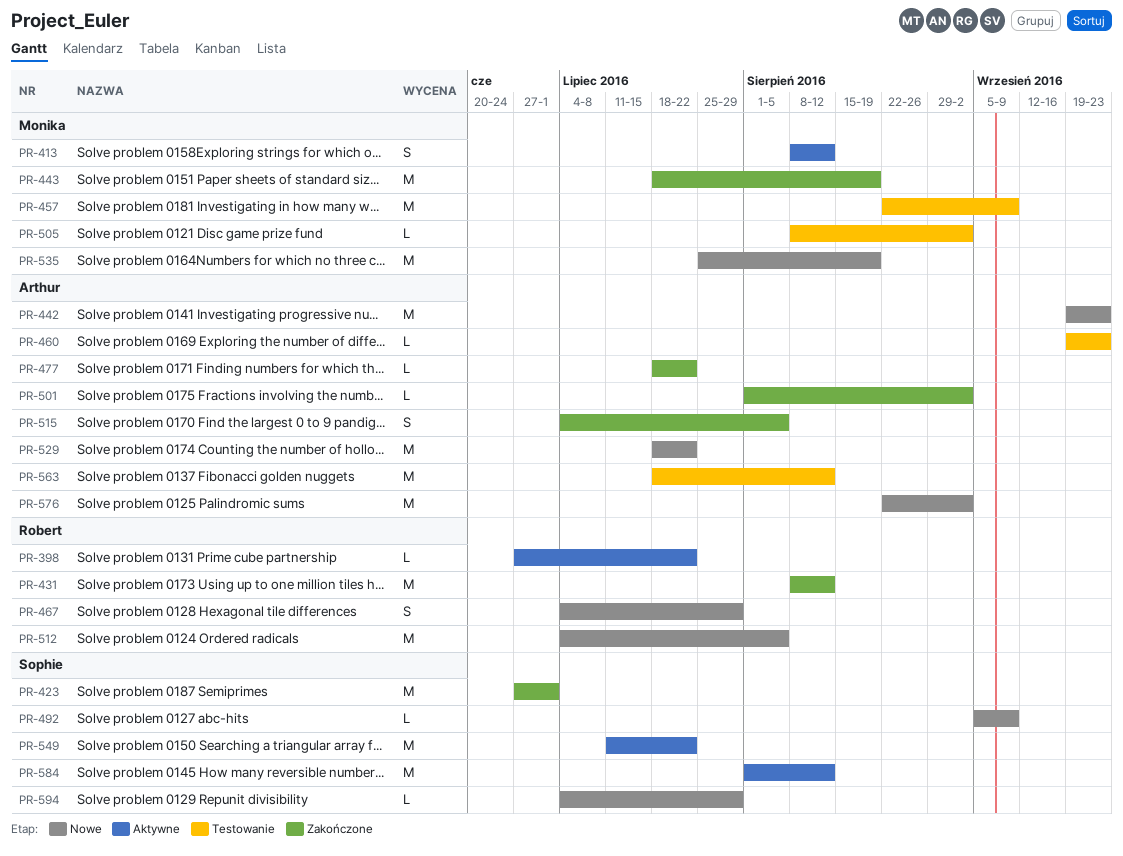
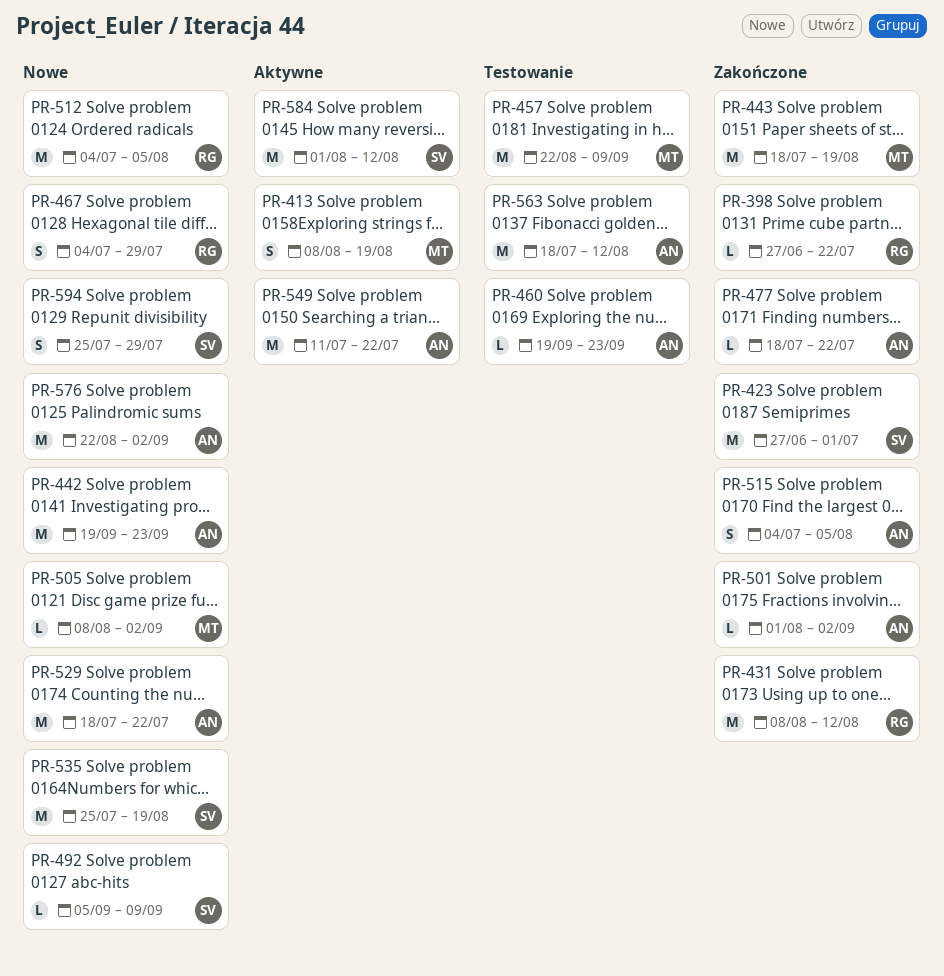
PR-398, status: Aktywne -> Zakończone
PR-413, due: Aug 12 -> Aug 19
PR-505, status: Testowanie -> Nowe
PR-535, owner: Monika -> Sophie
PR-549, owner: Sophie -> Arthur
PR-594, estimate: L -> S
PR-594, start: Jul 4 -> Jul 25

